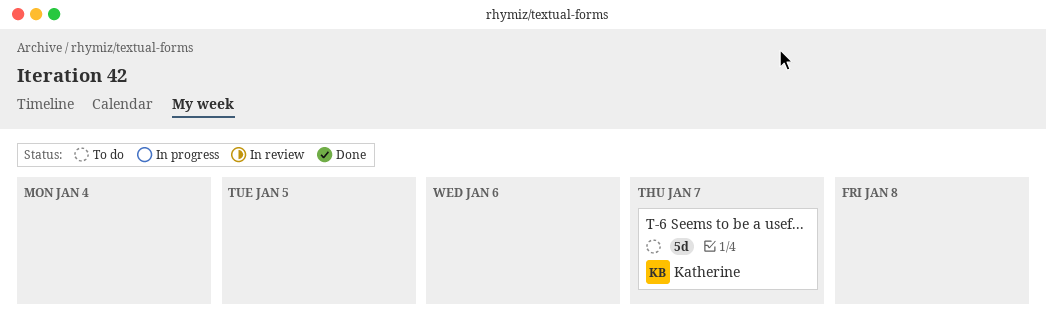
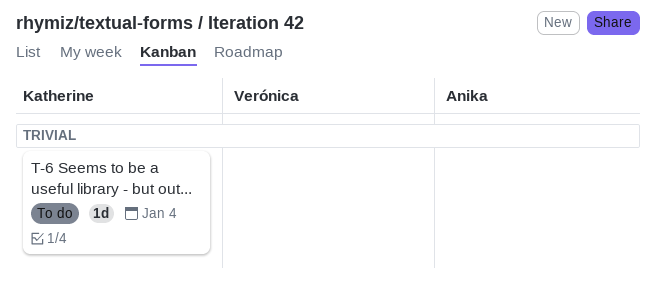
T-6, estimate: 5d -> 1d
T-6, due: Jan 7 -> Jan 4

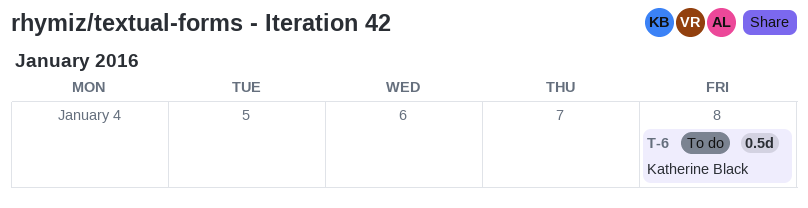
T-6, estimate: 1d -> 0.5d
T-6, due: Jan 4 -> Jan 8

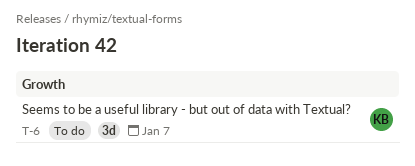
T-6, estimate: 0.5d -> 3d
T-6, due: Jan 8 -> Jan 7

